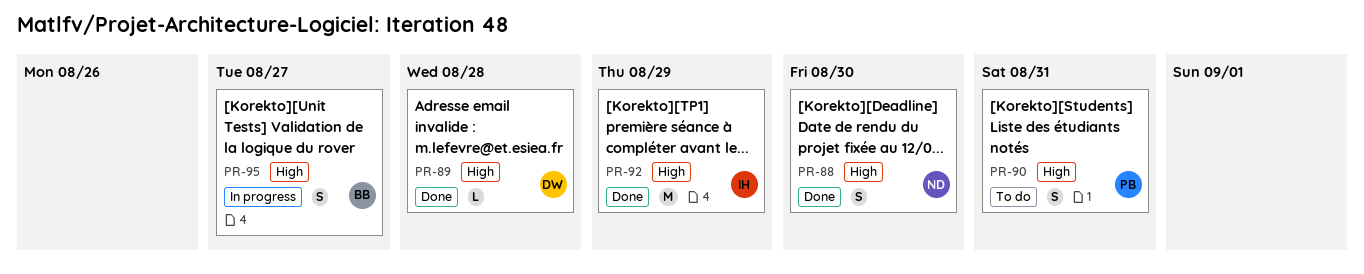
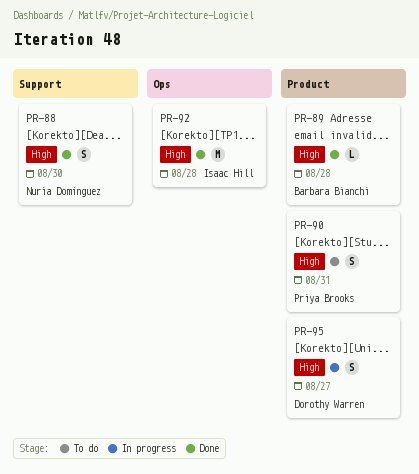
PR-89, owner: Dorothy Warren -> Barbara Bianchi
PR-92, due: Aug 29 -> Aug 28
PR-95, owner: Barbara Bianchi -> Dorothy Warren

